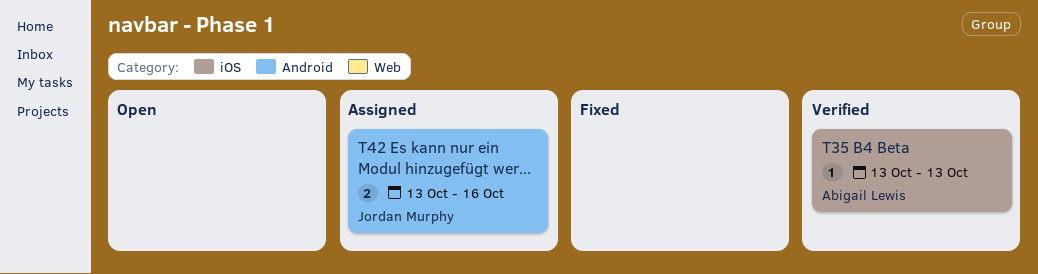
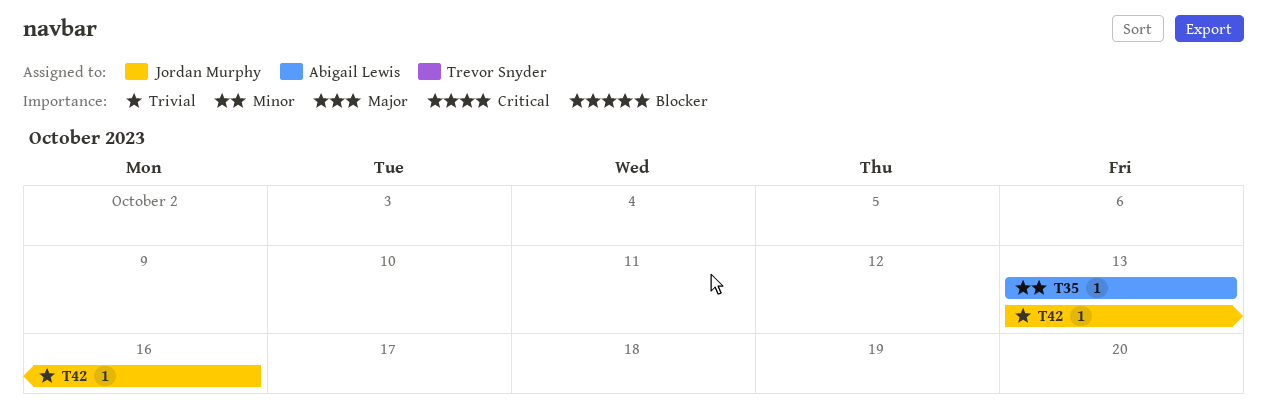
T42, estimate: 2 -> 1

